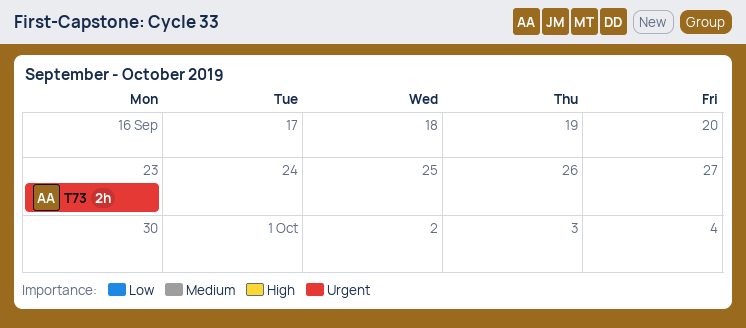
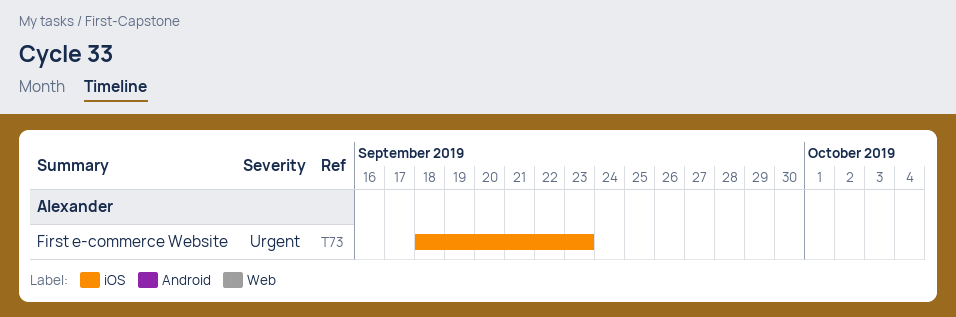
T73, start: Sep 23 -> Sep 18

